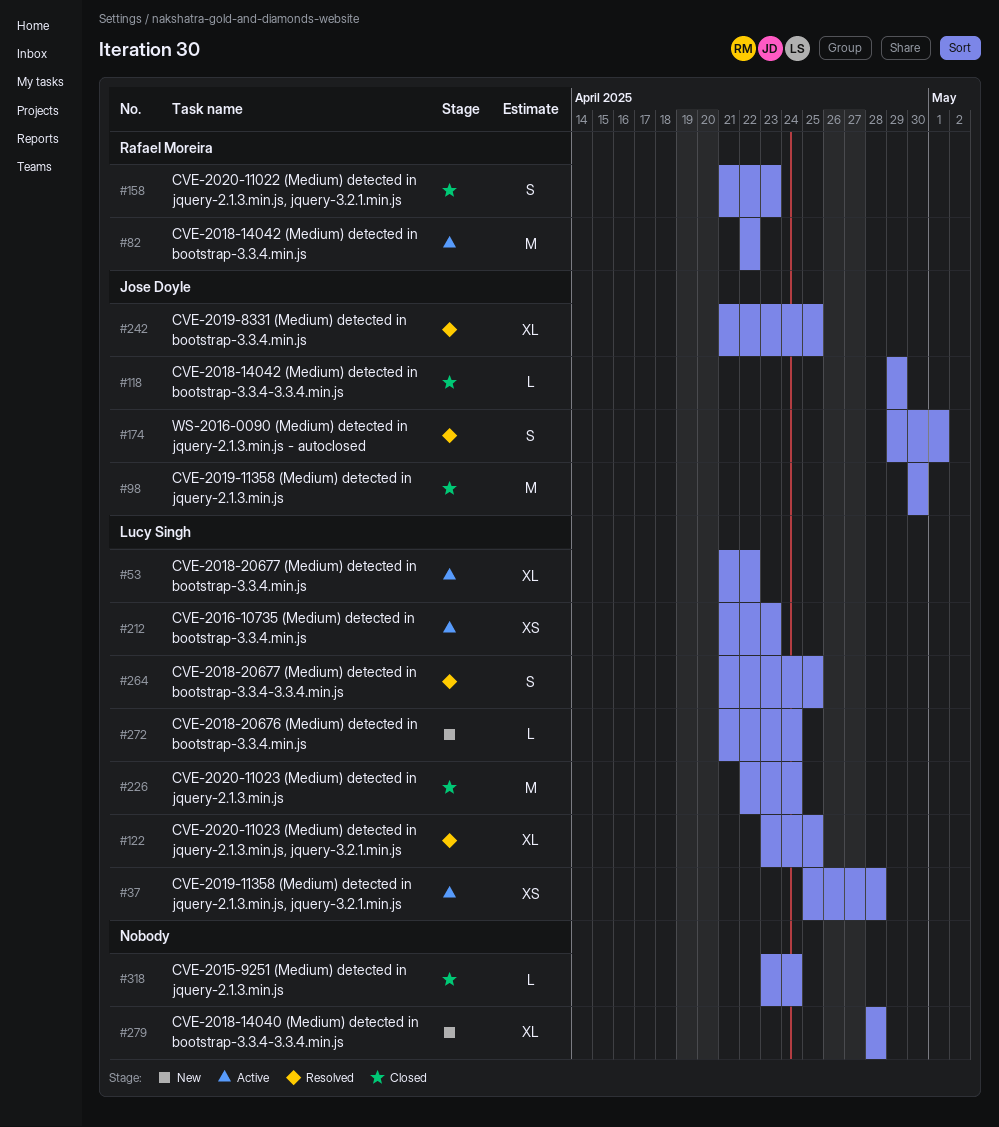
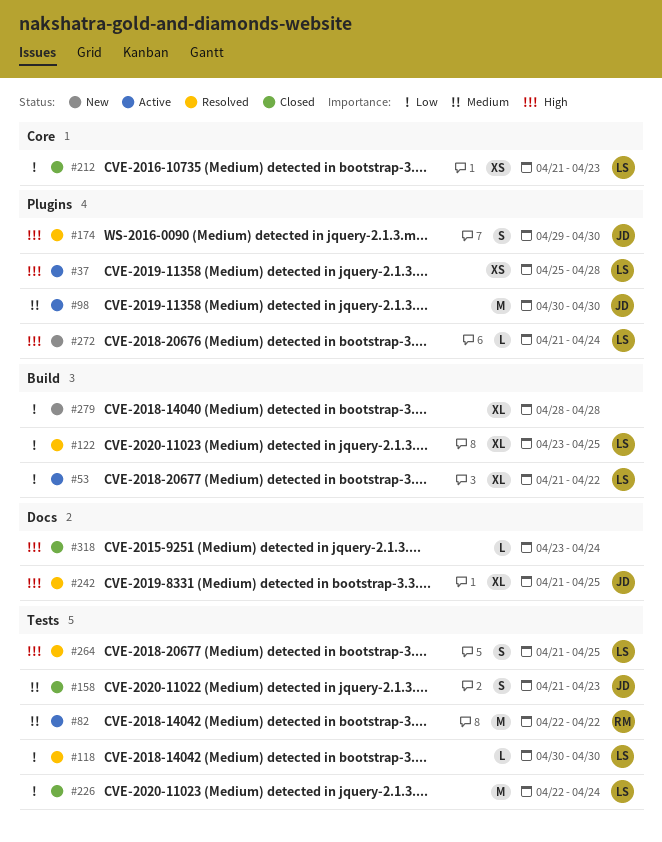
#98, status: Closed -> Active
#118, status: Closed -> Resolved
#118, owner: Jose Doyle -> Lucy Singh
#118, start: Apr 29 -> Apr 30
#118, due: Apr 29 -> Apr 30
#158, owner: Rafael Moreira -> Jose Doyle
#174, due: May 1 -> Apr 30
#212, status: Active -> Closed

